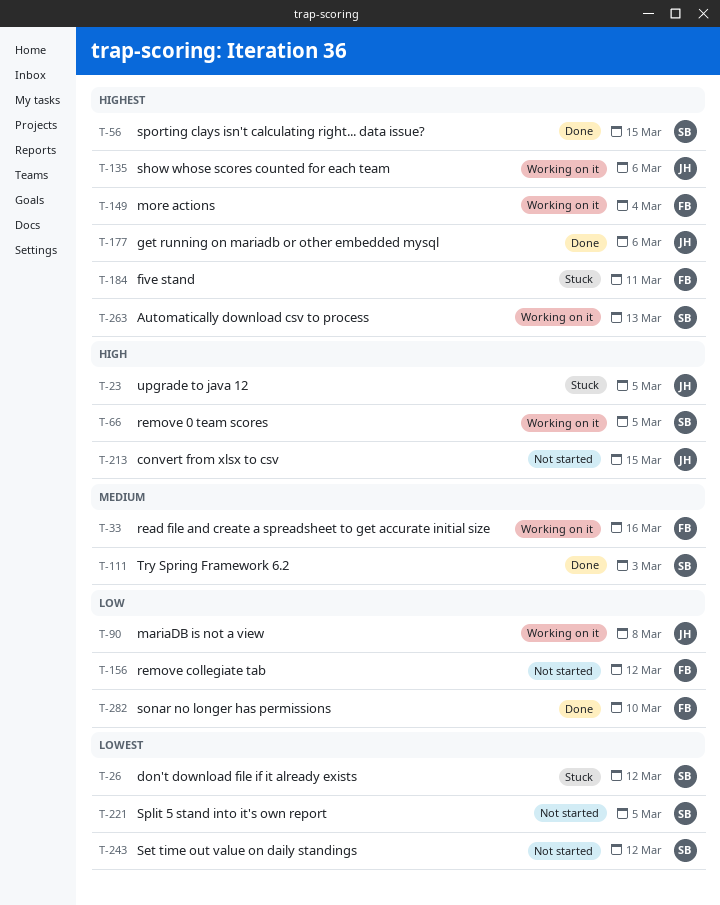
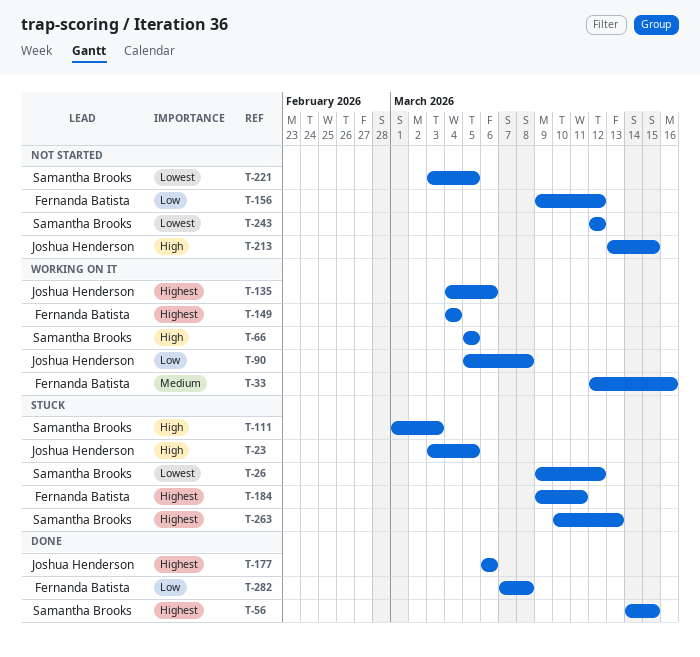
T-111, status: Done -> Stuck
T-111, priority: Medium -> High
T-263, status: Working on it -> Stuck
T-282, due: Mar 10 -> Mar 8

